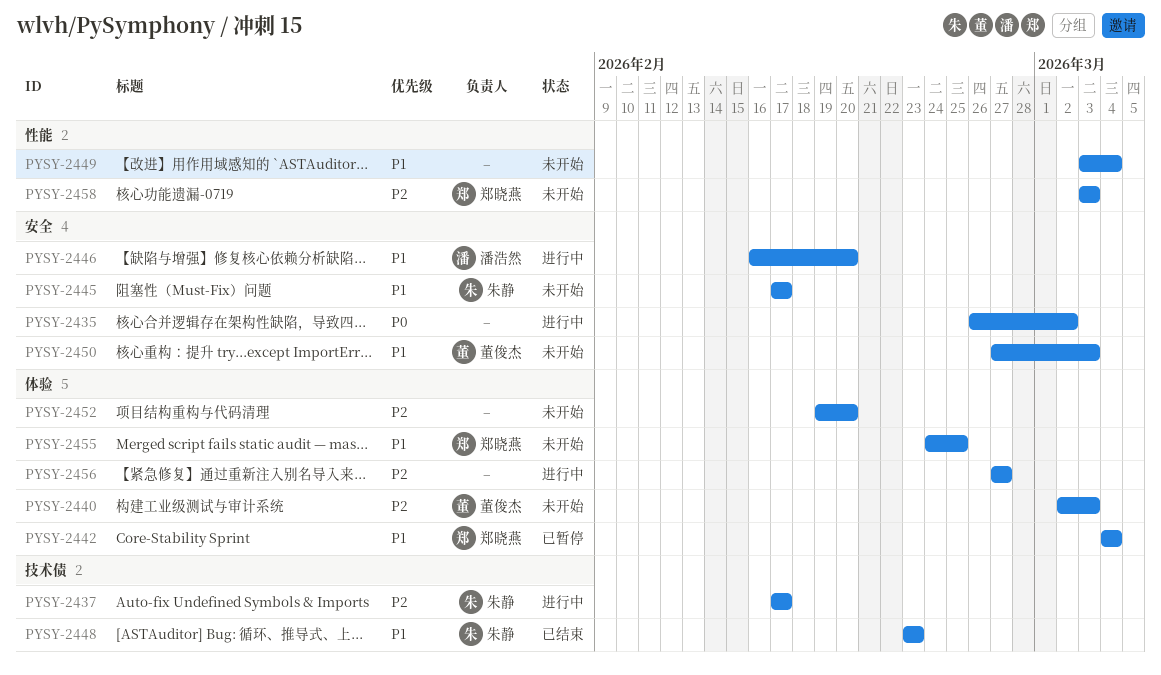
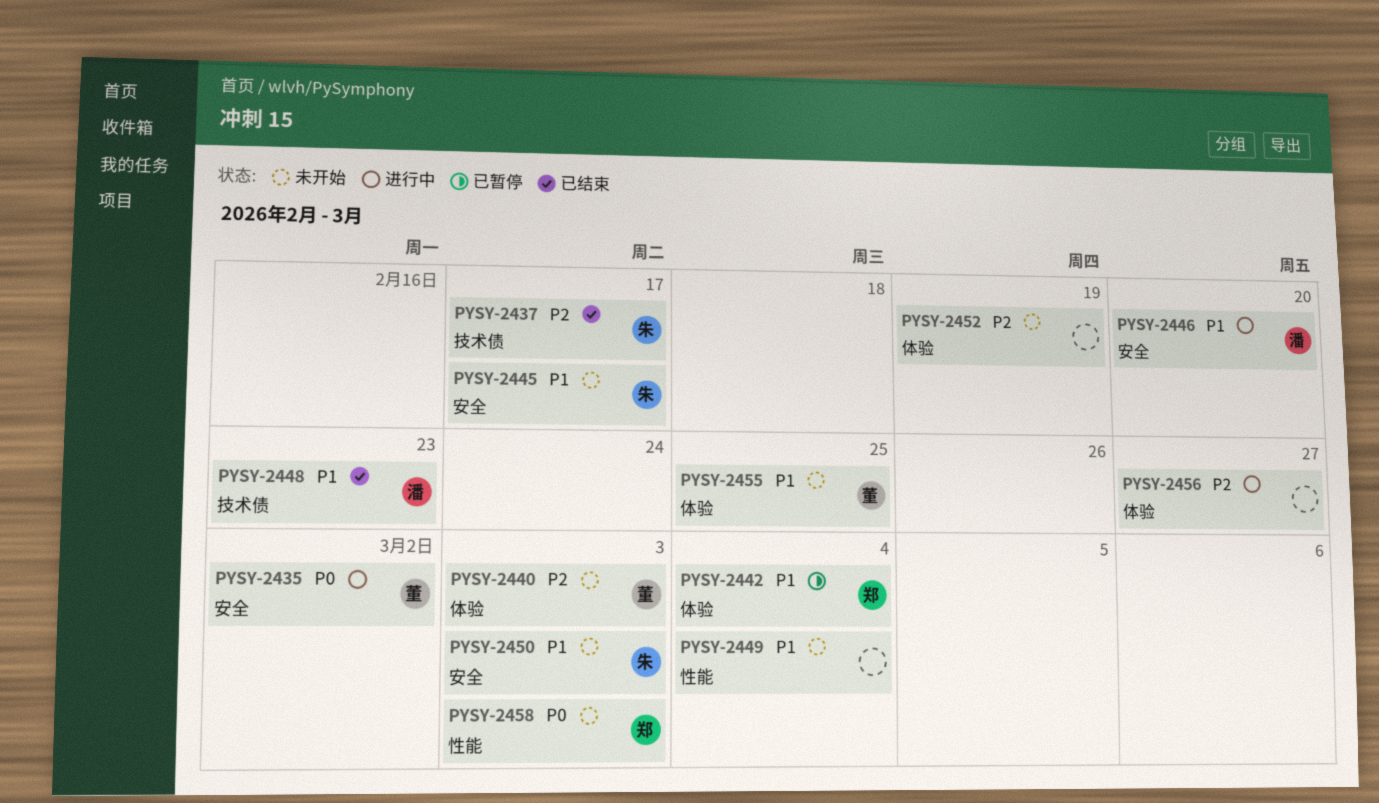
PYSY-2435, owner: none -> 董俊杰
PYSY-2437, status: 进行中 -> 已结束
PYSY-2448, owner: 朱静 -> 潘浩然
PYSY-2450, owner: 董俊杰 -> 朱静
PYSY-2452, due: Feb 20 -> Feb 19
PYSY-2455, owner: 郑晓燕 -> 董俊杰
PYSY-2458, priority: P2 -> P0

